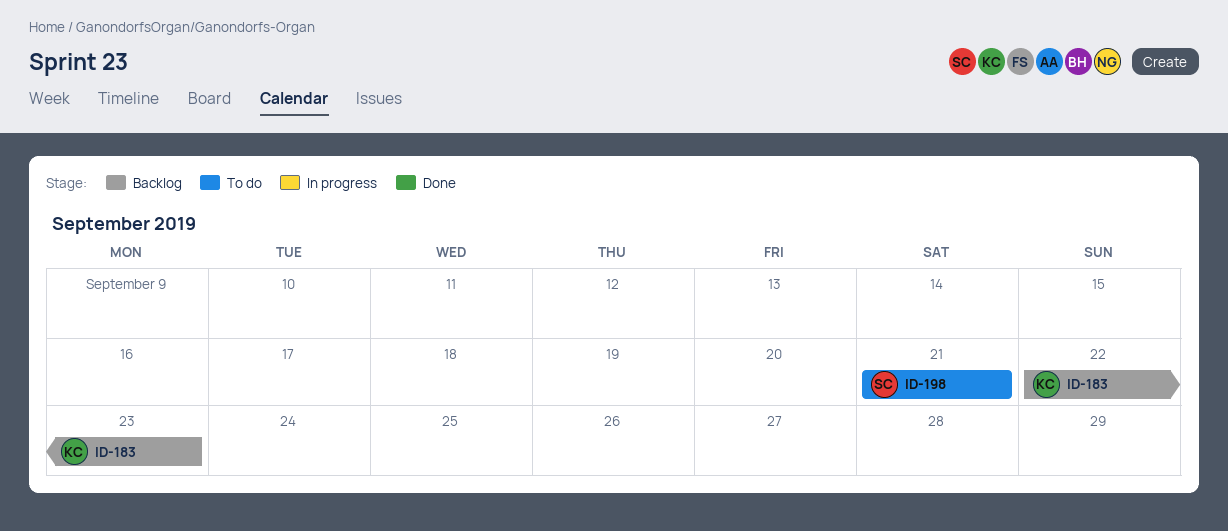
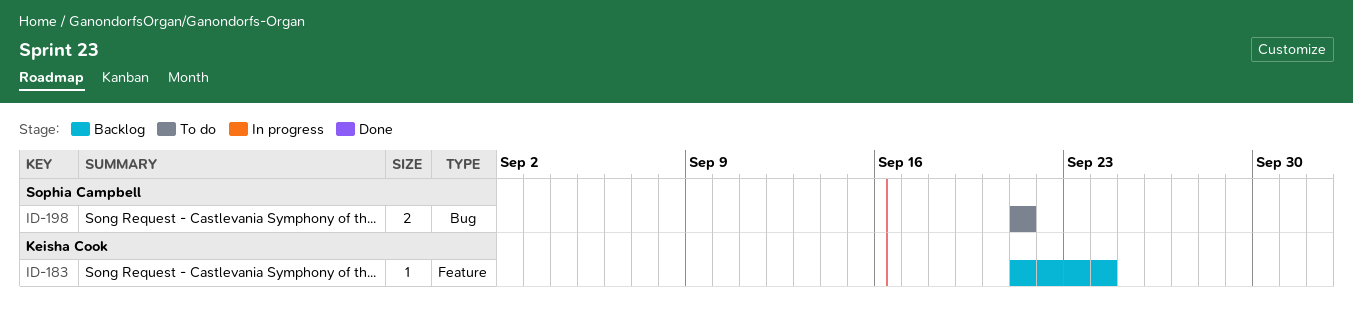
ID-183, start: Sep 22 -> Sep 21
ID-183, due: Sep 23 -> Sep 24

